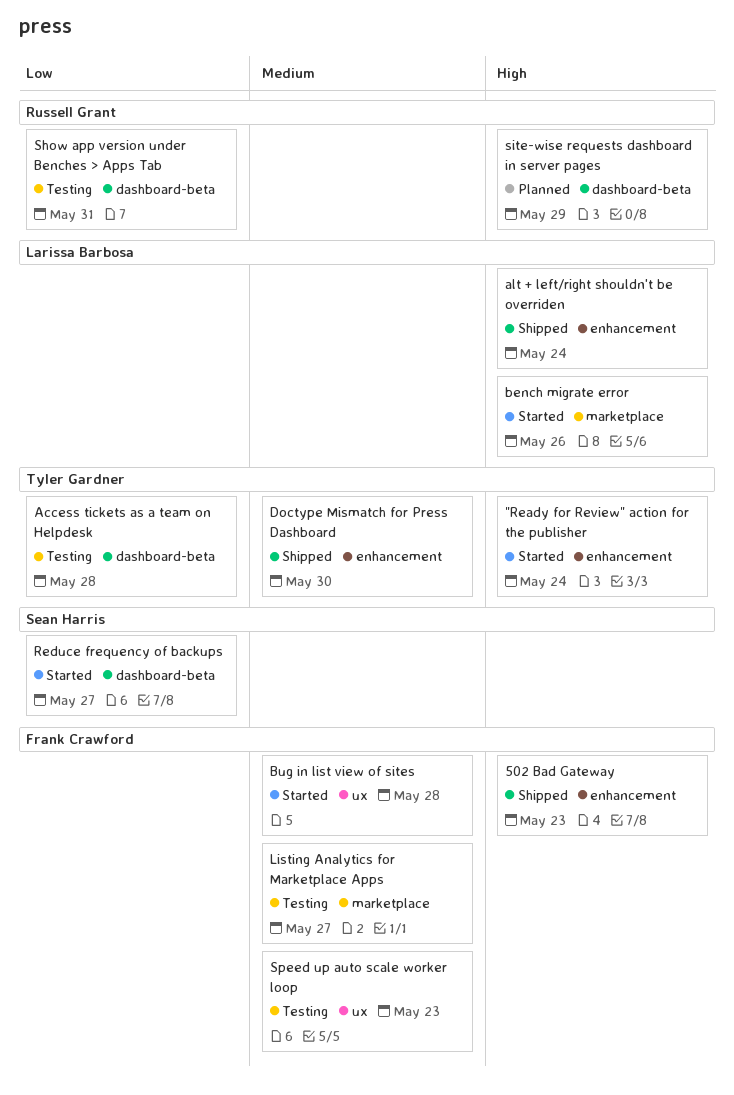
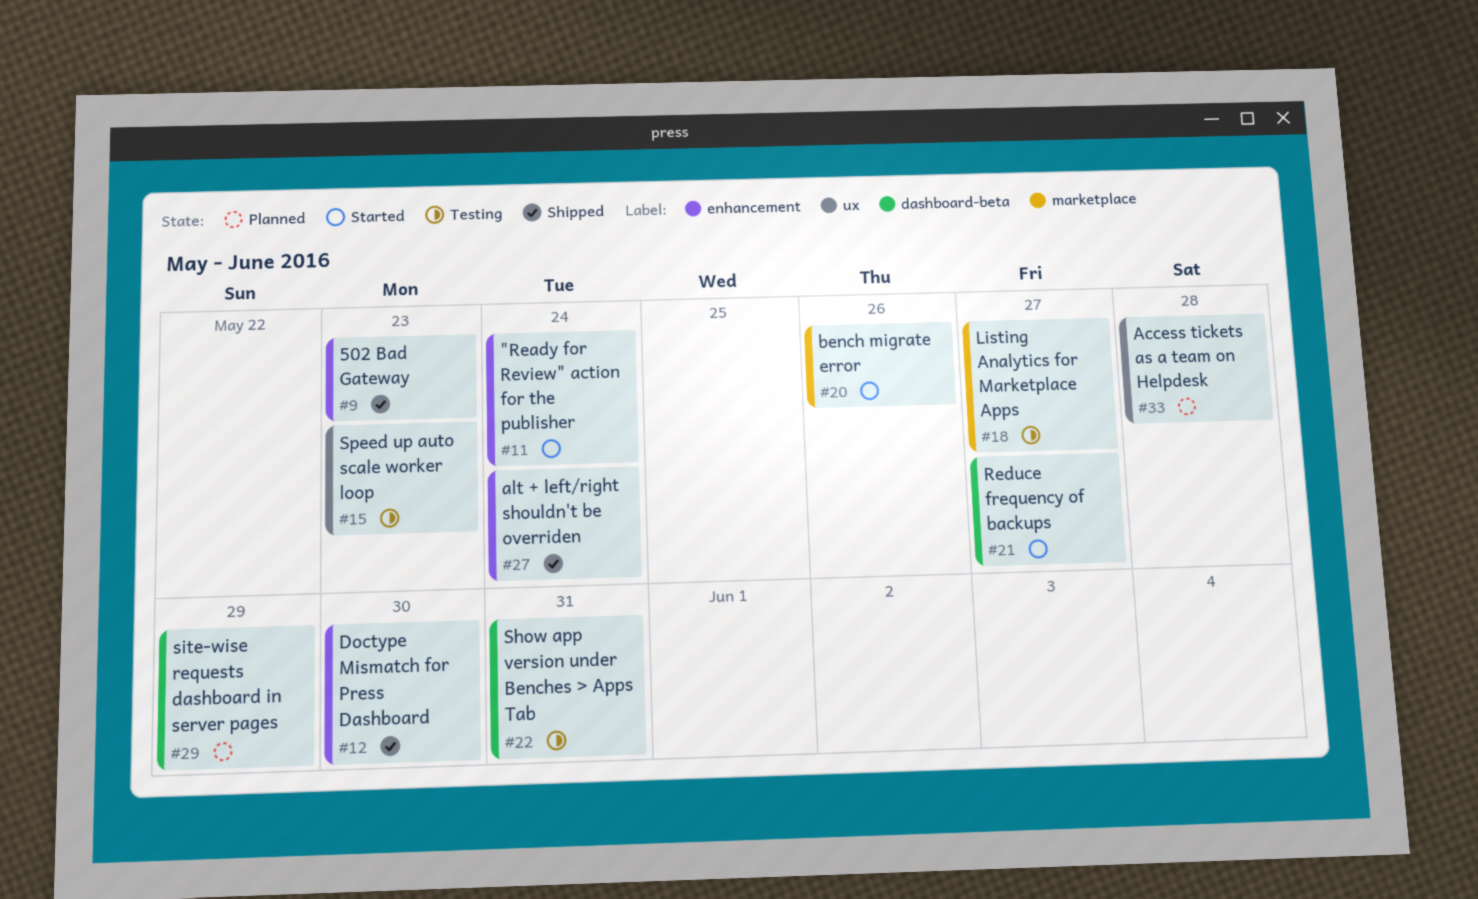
Access tickets as a team on Helpdesk, status: Testing -> Planned
Access tickets as a team on Helpdesk, label: dashboard-beta -> ux
Bug in list view of sites: present -> none

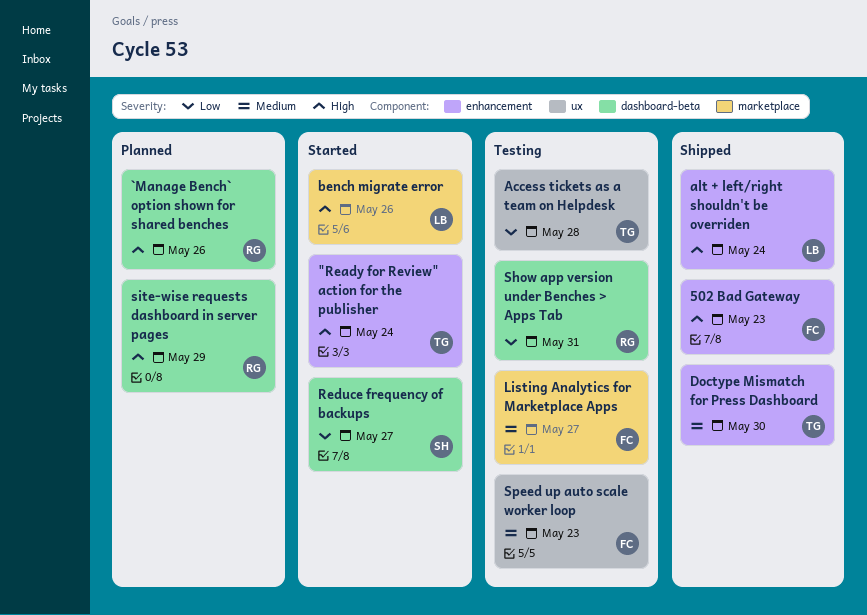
`Manage Bench` option shown for shared benches: none -> present
Access tickets as a team on Helpdesk, status: Planned -> Testing

